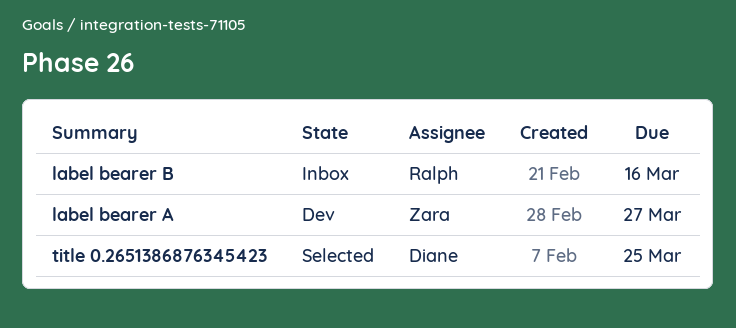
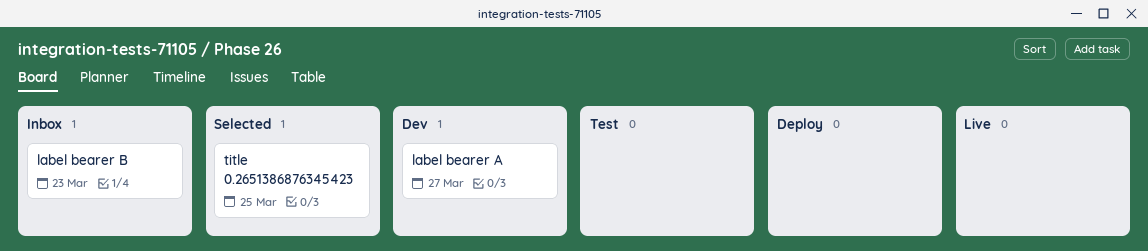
label bearer B, due: Mar 16 -> Mar 23

